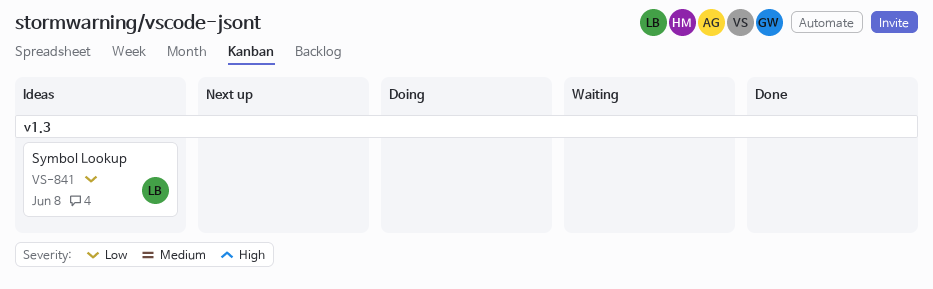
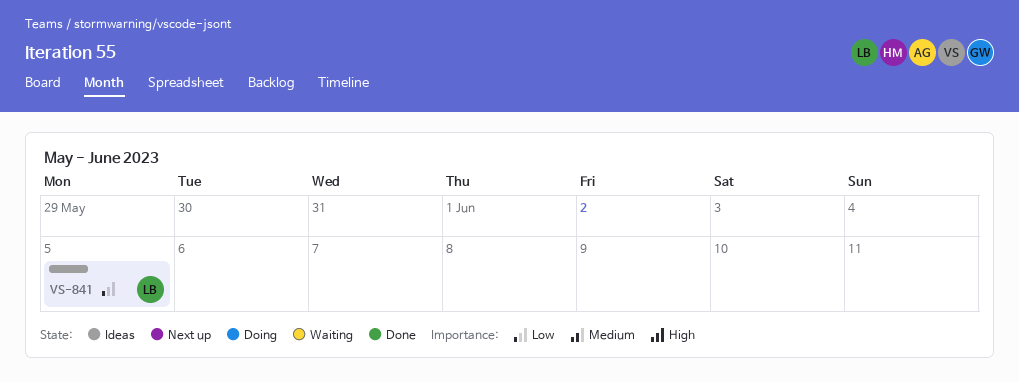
VS-841, due: Jun 8 -> Jun 5

